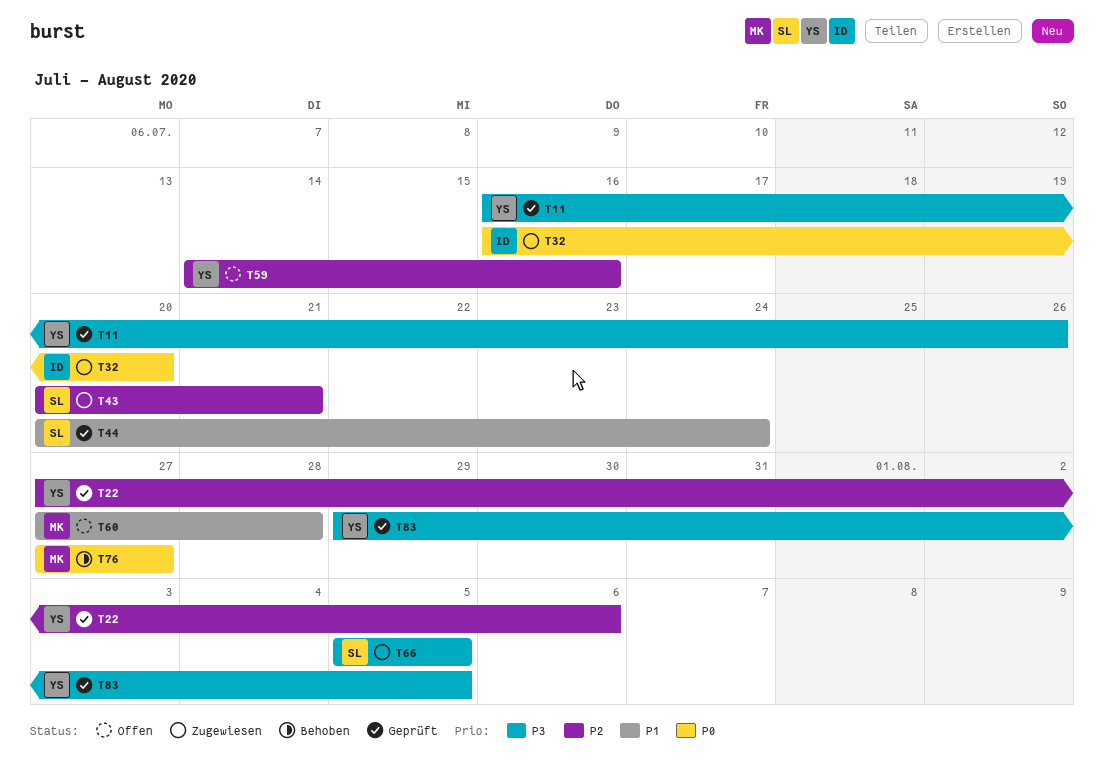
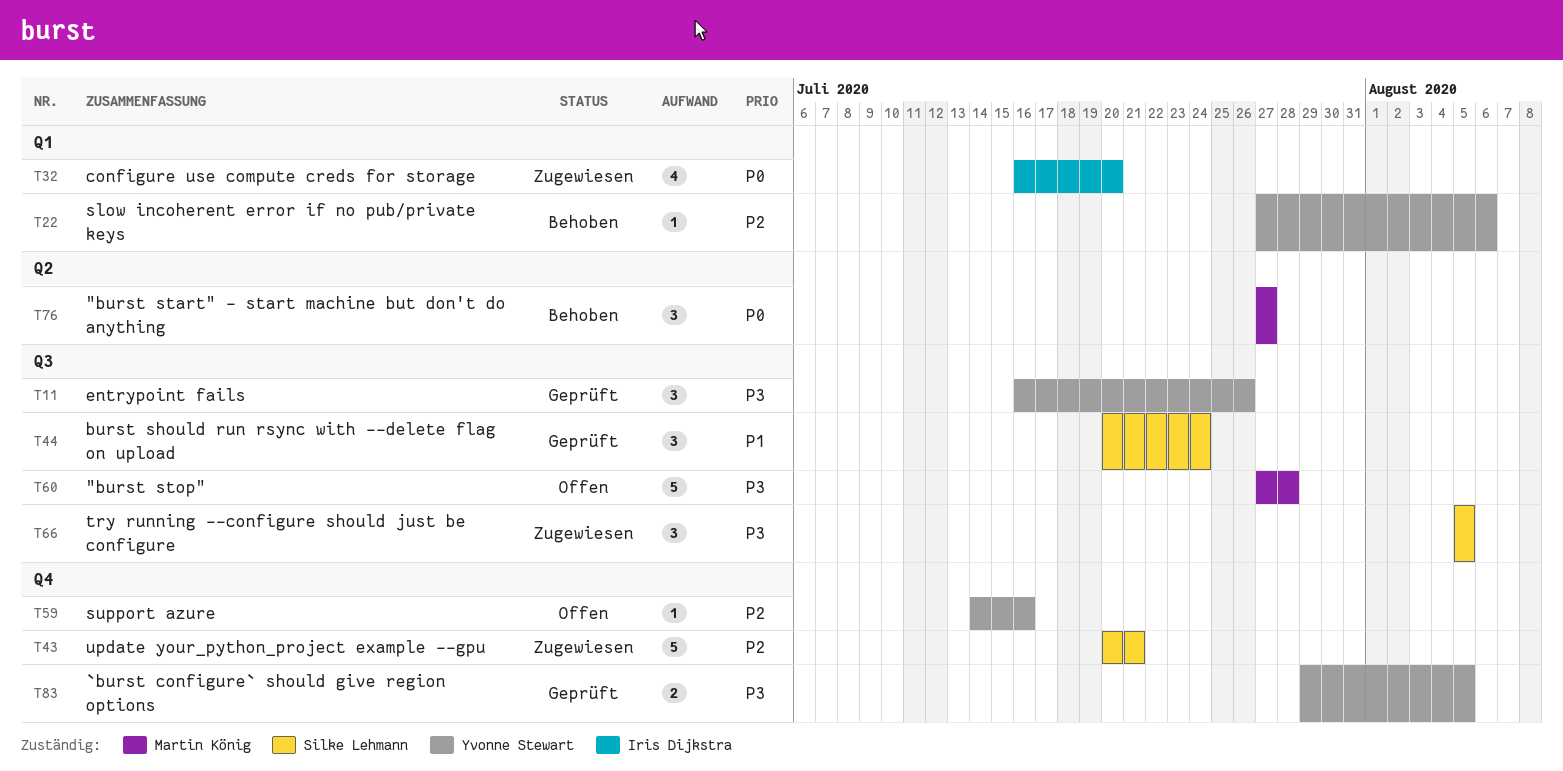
T22, status: Geprüft -> Behoben
T60, priority: P1 -> P3

